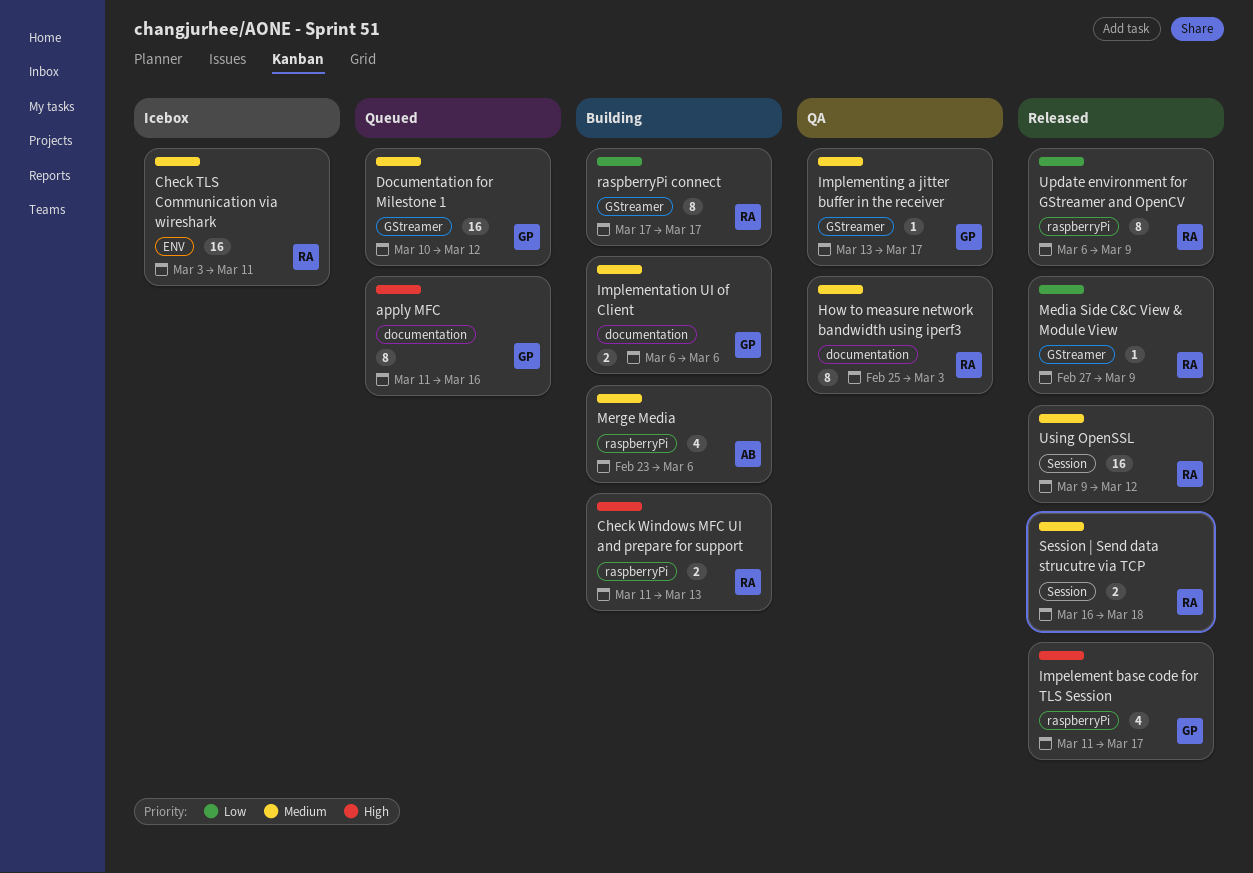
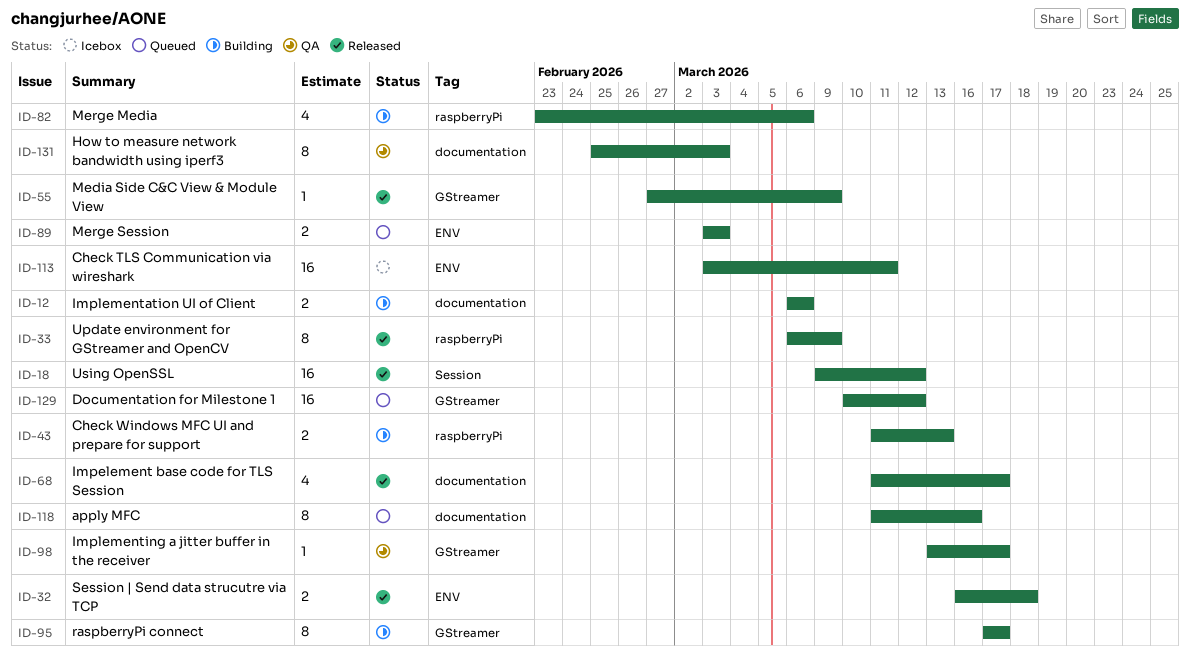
Impelement base code for TLS Session, label: raspberryPi -> documentation
Merge Session: none -> present
Session | Send data strucutre via TCP, label: Session -> ENV

